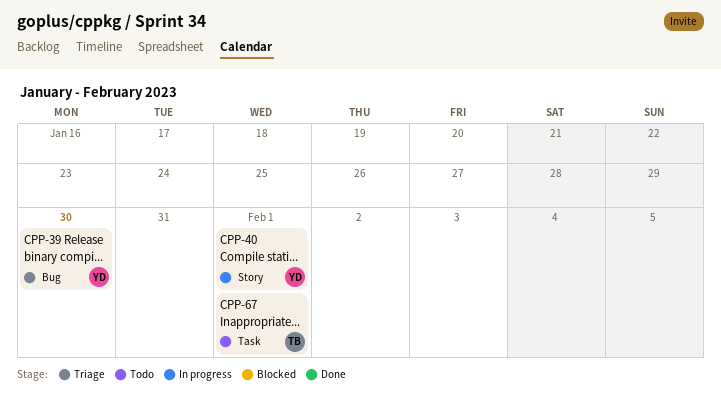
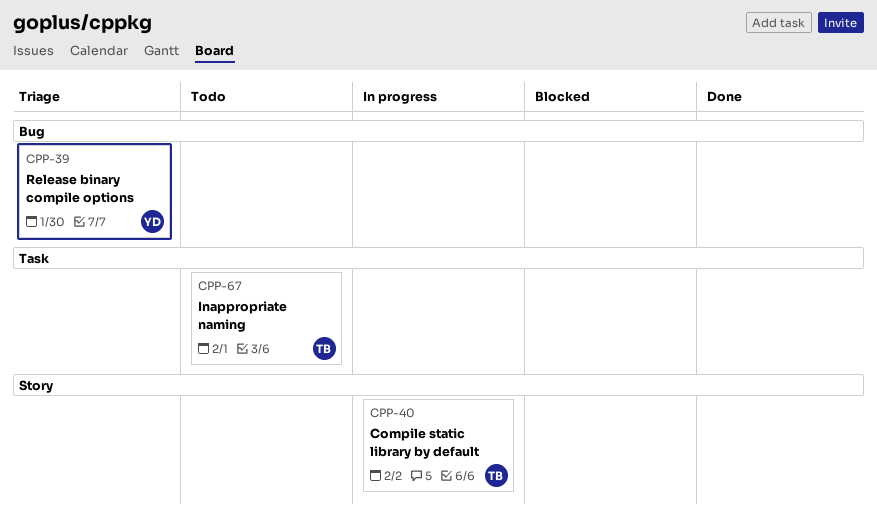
CPP-40, owner: YD -> TB
CPP-40, due: Feb 1 -> Feb 2

